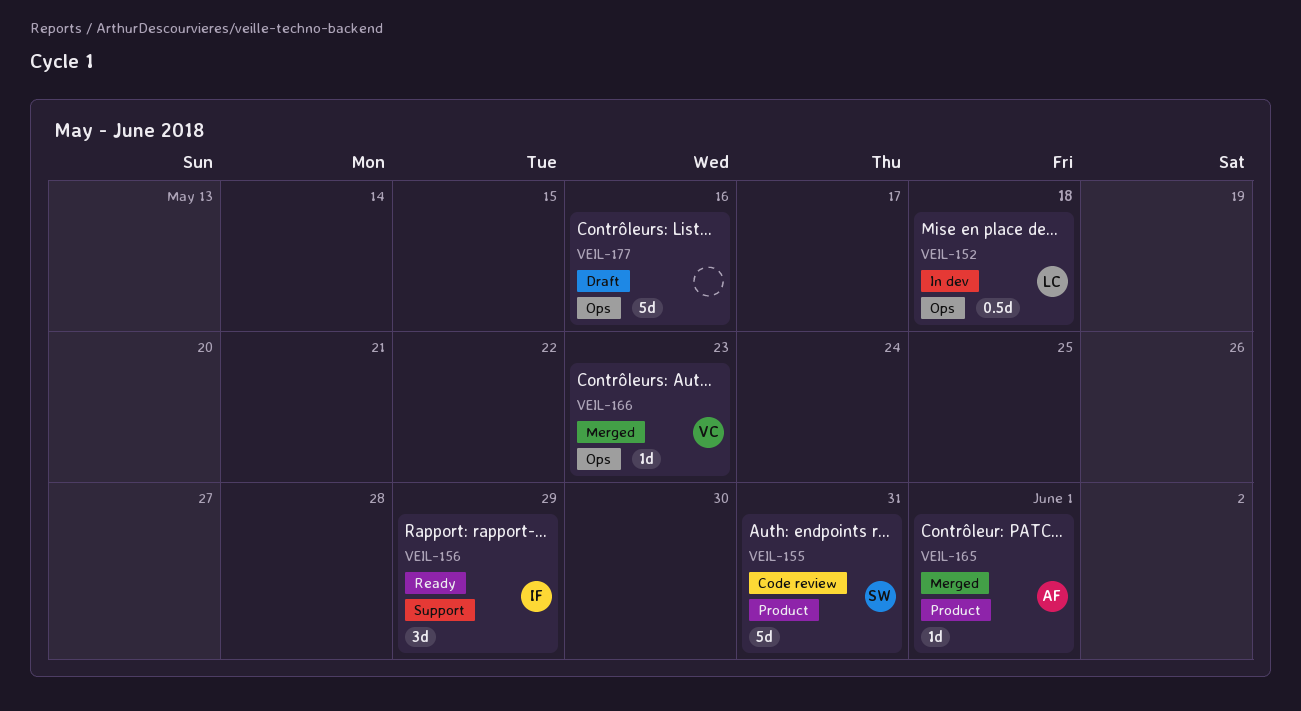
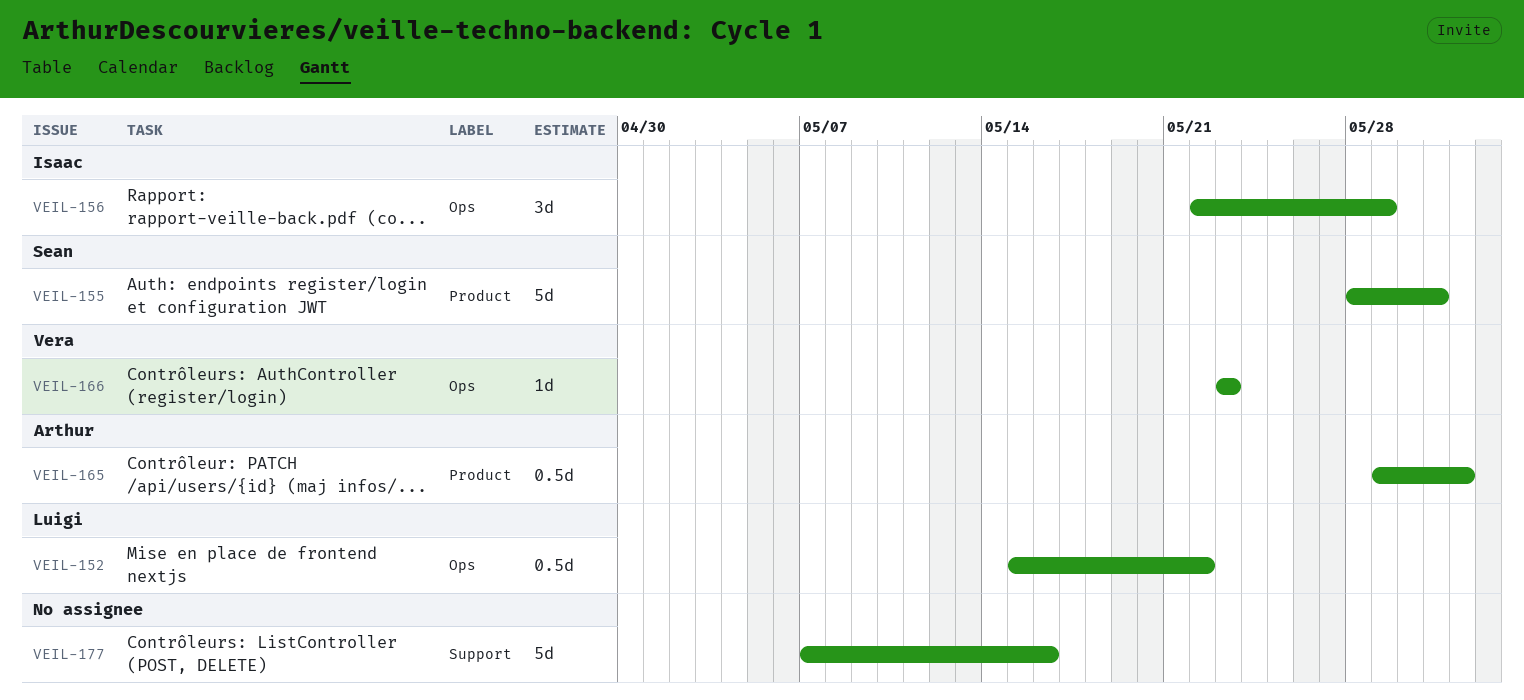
VEIL-152, due: May 18 -> May 22
VEIL-156, label: Support -> Ops
VEIL-165, estimate: 1d -> 0.5d
VEIL-177, label: Ops -> Support

